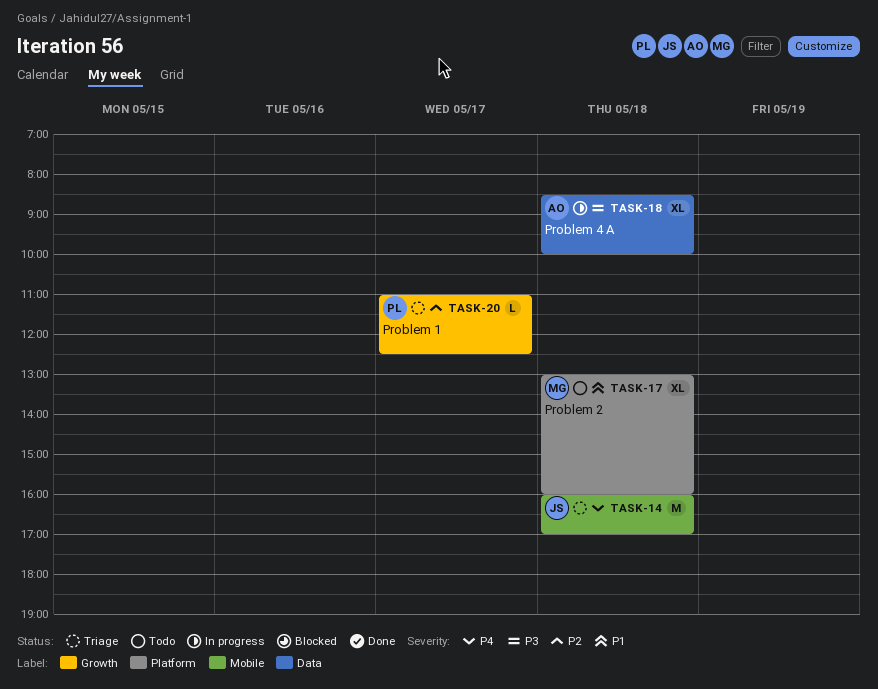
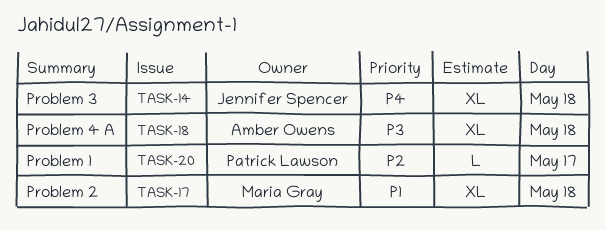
TASK-14, estimate: M -> XL

